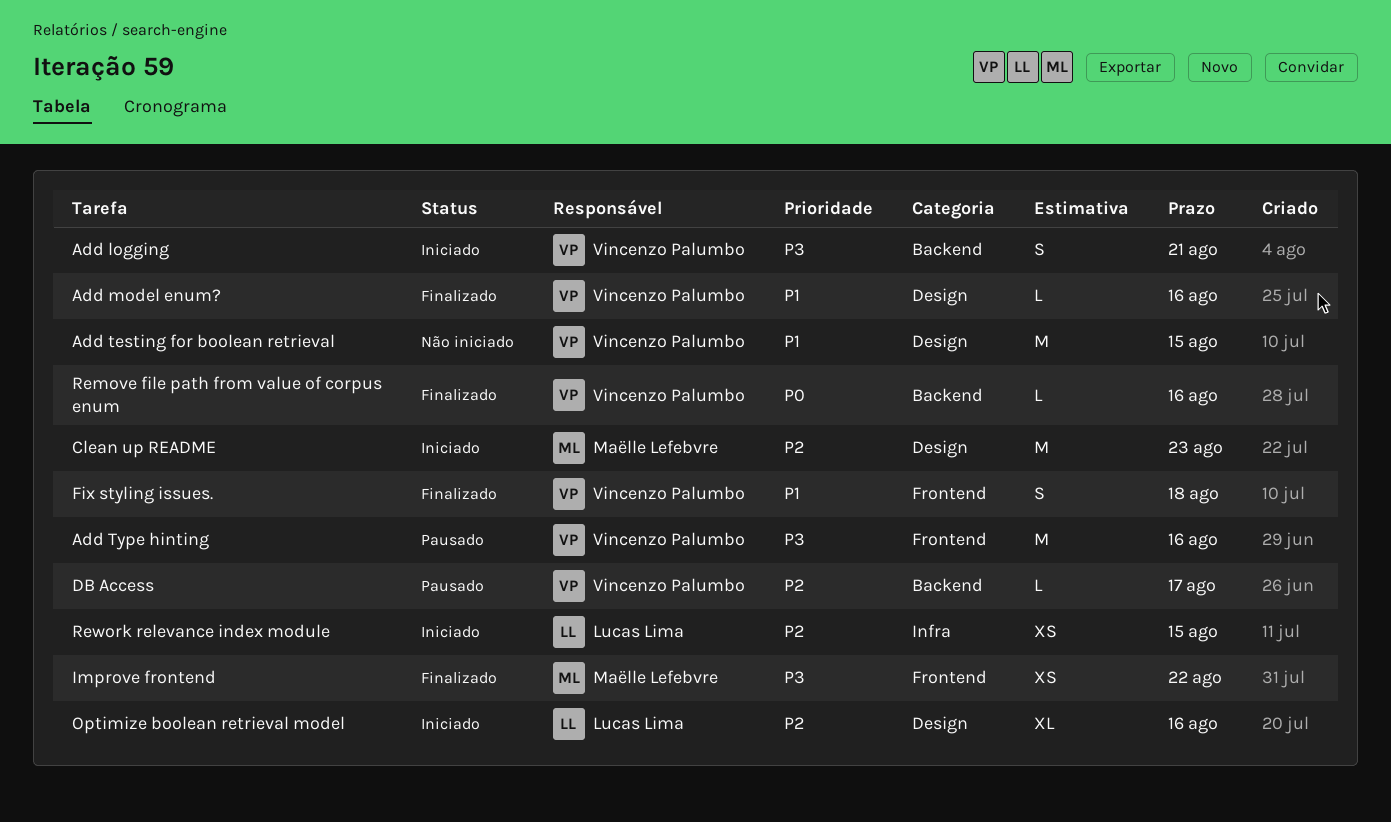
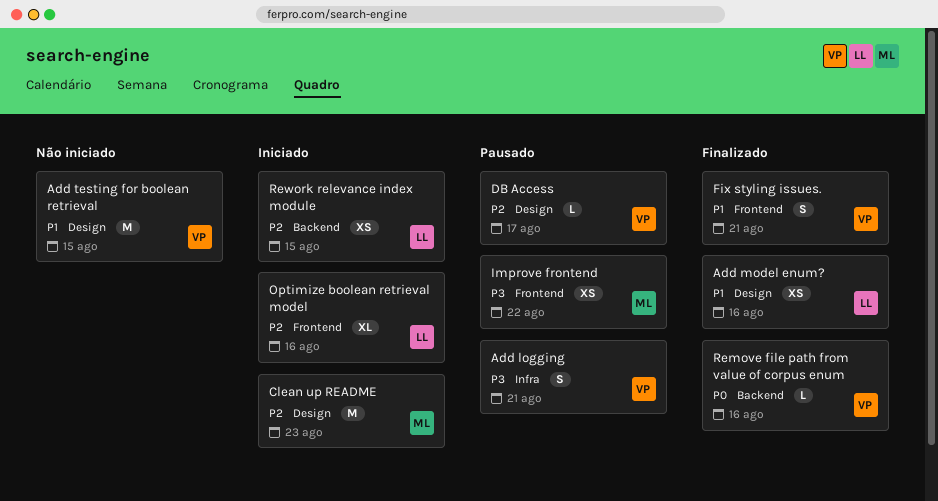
Add logging, status: Iniciado -> Pausado
Add logging, label: Backend -> Infra
Add model enum?, owner: Vincenzo Palumbo -> Lucas Lima
Add model enum?, estimate: L -> XS
Add Type hinting: present -> none
DB Access, label: Backend -> Design
Fix styling issues., due: Aug 18 -> Aug 21
Improve frontend, status: Finalizado -> Pausado
Optimize boolean retrieval model, label: Design -> Frontend
Rework relevance index module, label: Infra -> Backend

